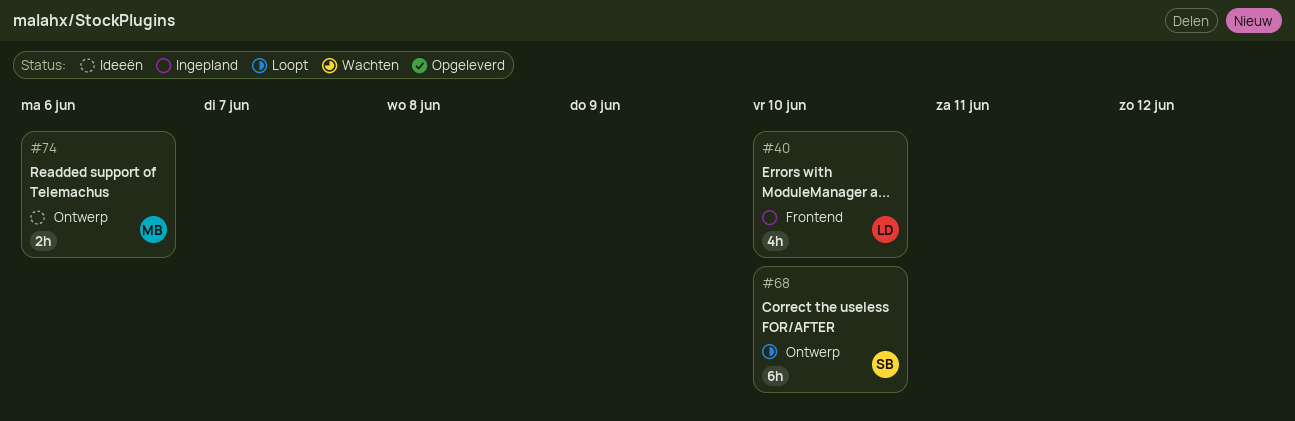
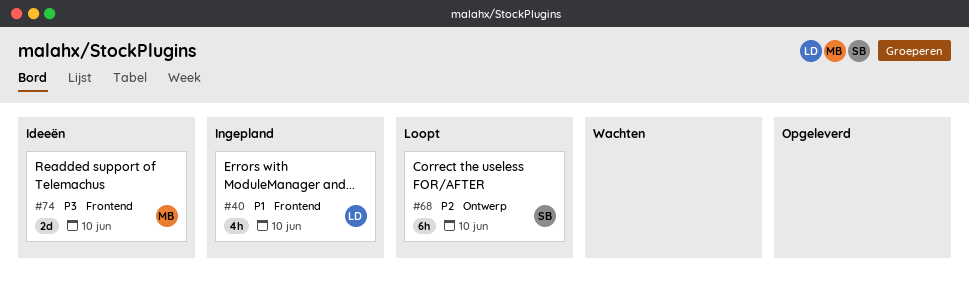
#74, label: Ontwerp -> Frontend
#74, estimate: 2h -> 2d
#74, due: Jun 6 -> Jun 10

